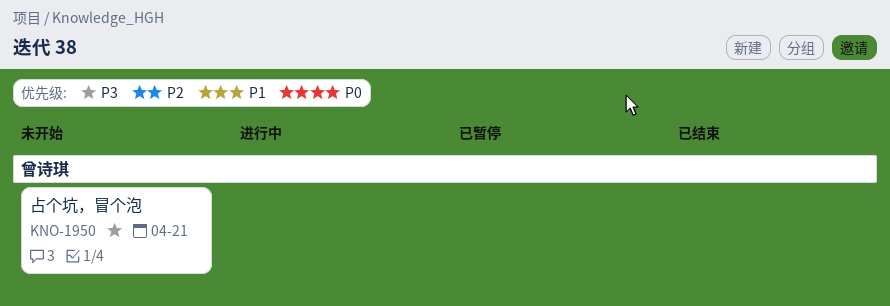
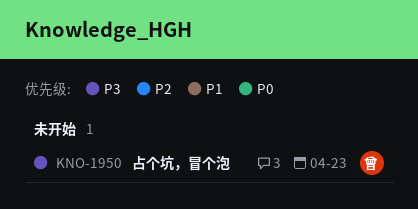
KNO-1950, due: Apr 21 -> Apr 23

